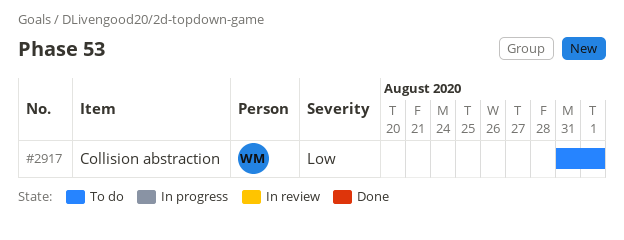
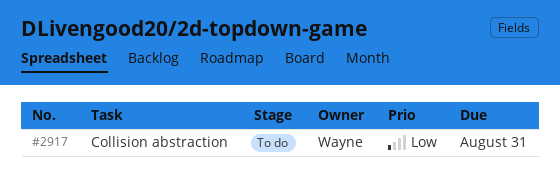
#2917, due: Sep 1 -> Aug 31

